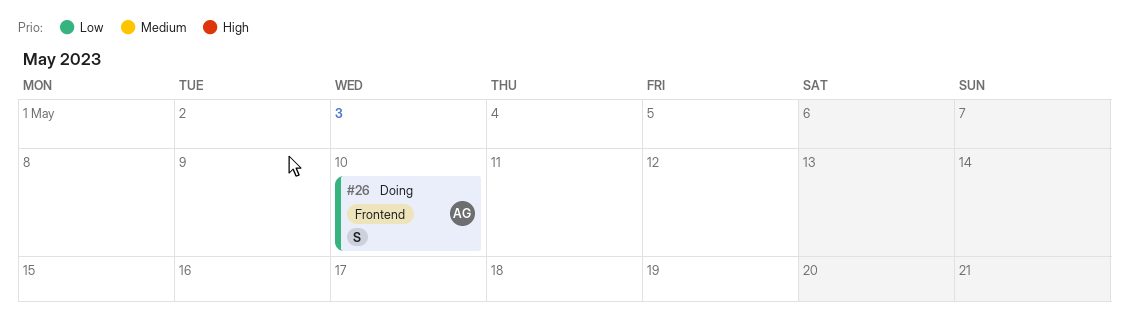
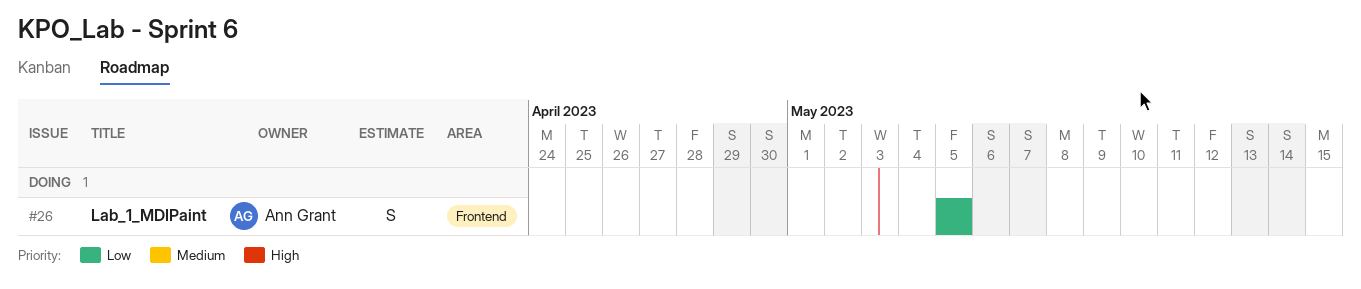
#26, due: May 10 -> May 5

